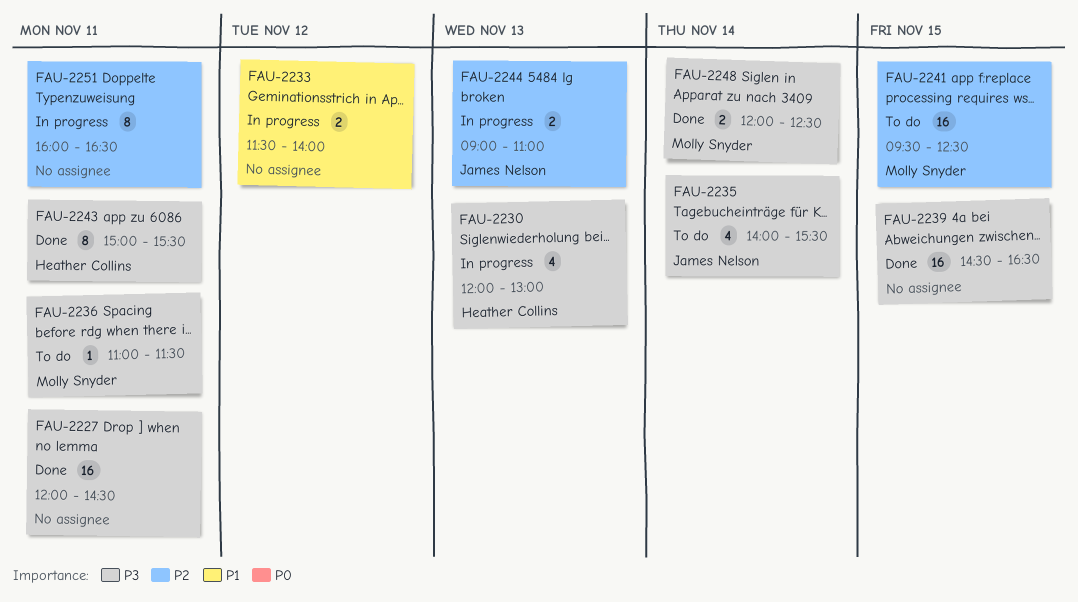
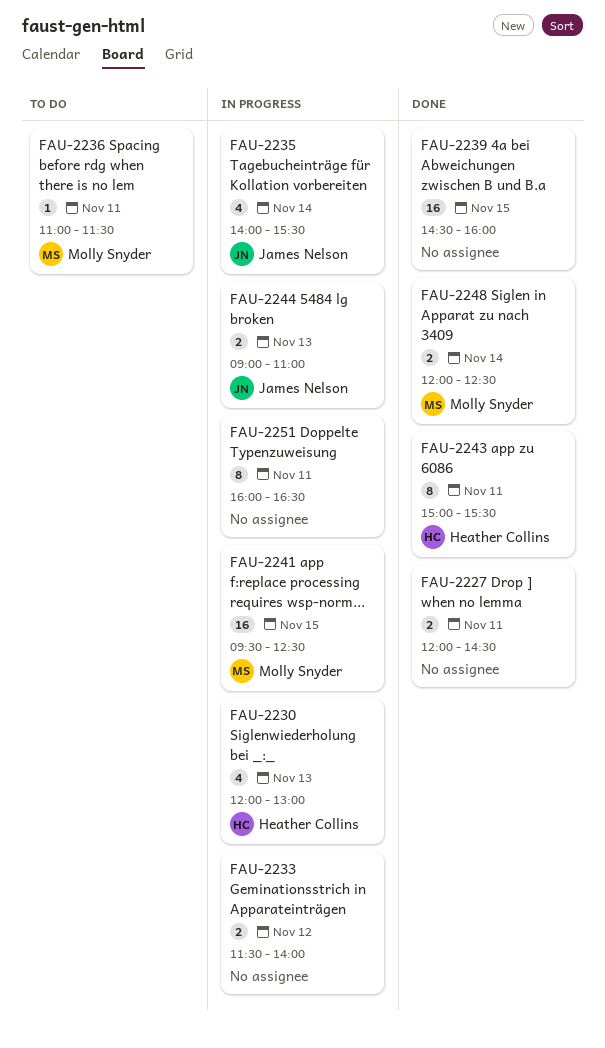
FAU-2227, estimate: 16 -> 2
FAU-2235, status: To do -> In progress
FAU-2239, ends: 16:30 -> 16:00
FAU-2241, status: To do -> In progress

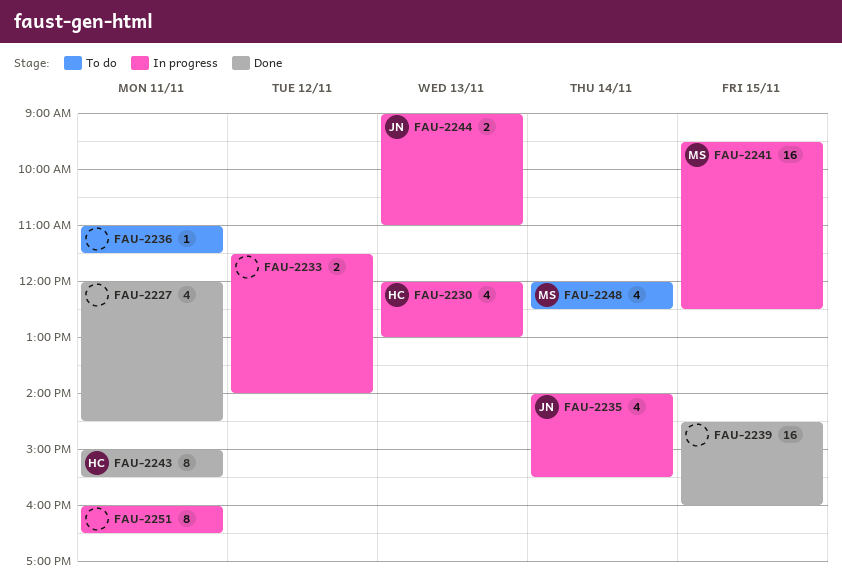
FAU-2227, estimate: 2 -> 4
FAU-2236, owner: Molly Snyder -> none
FAU-2248, status: Done -> To do
FAU-2248, estimate: 2 -> 4

